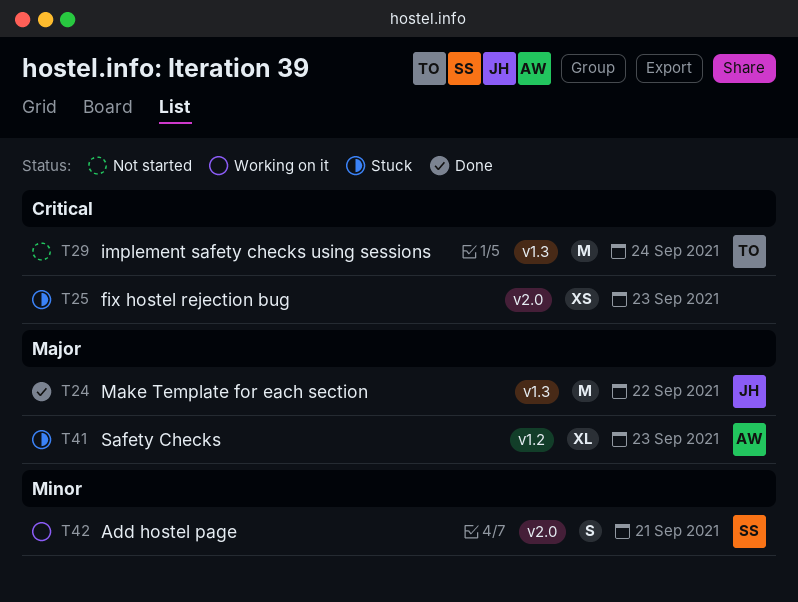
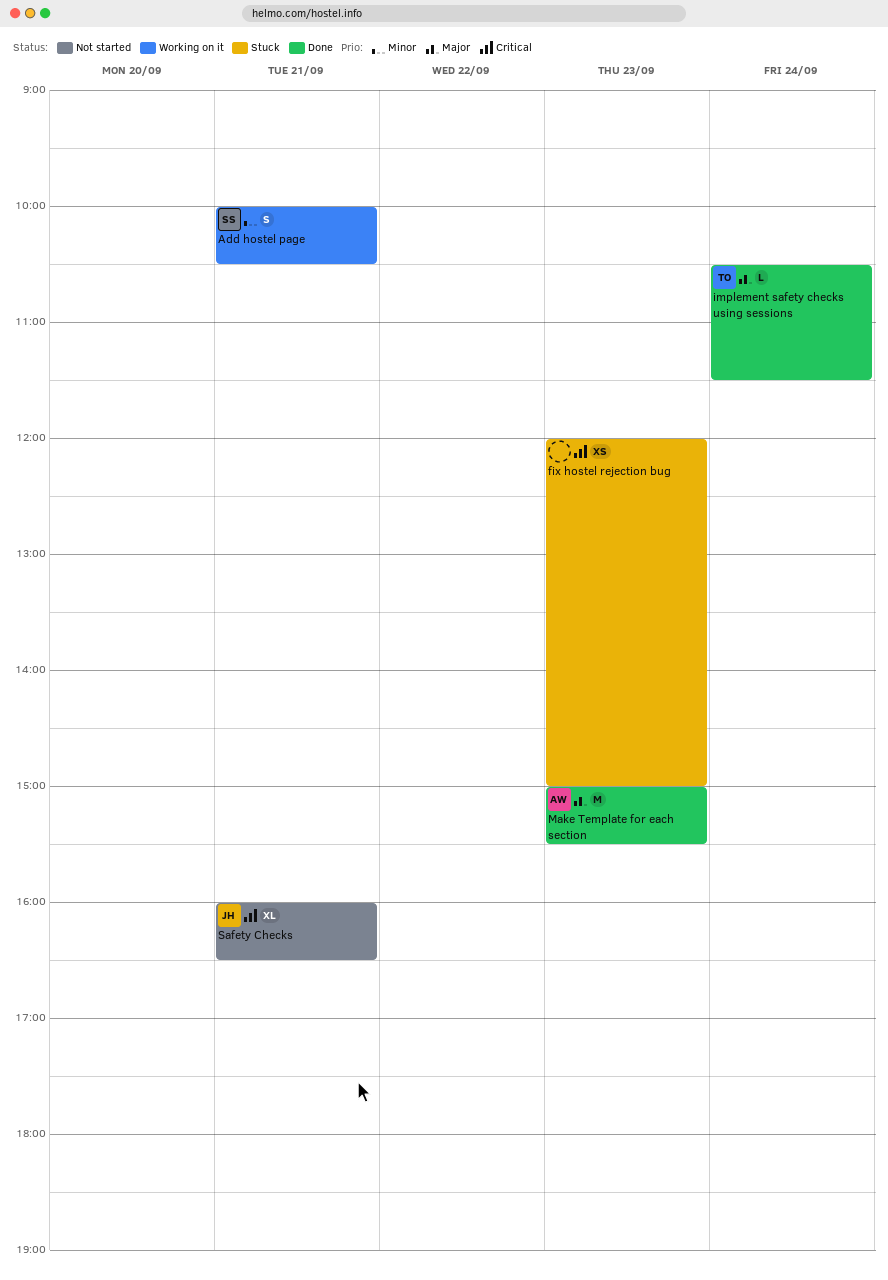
implement safety checks using sessions, status: Not started -> Done
implement safety checks using sessions, priority: Critical -> Major
implement safety checks using sessions, estimate: M -> L
Make Template for each section, owner: JH -> AW
Make Template for each section, day: Sep 22 -> Sep 23
Safety Checks, status: Stuck -> Not started
Safety Checks, owner: AW -> JH
Safety Checks, priority: Major -> Critical
Safety Checks, day: Sep 23 -> Sep 21

